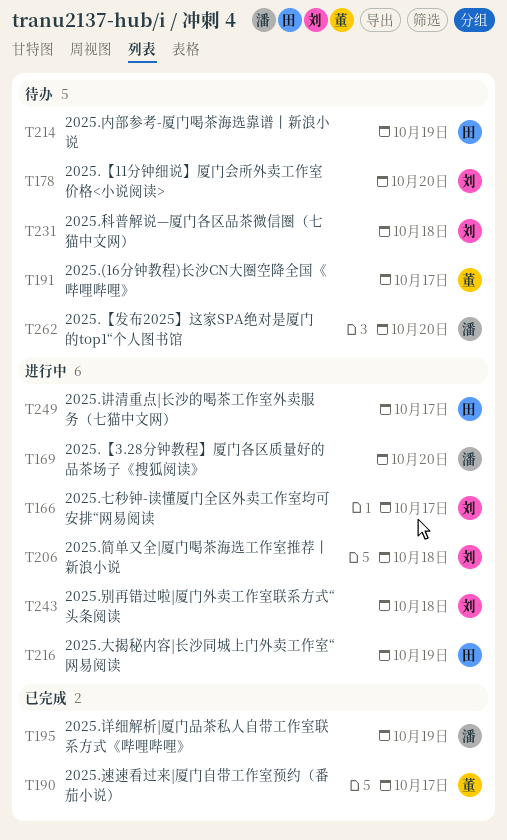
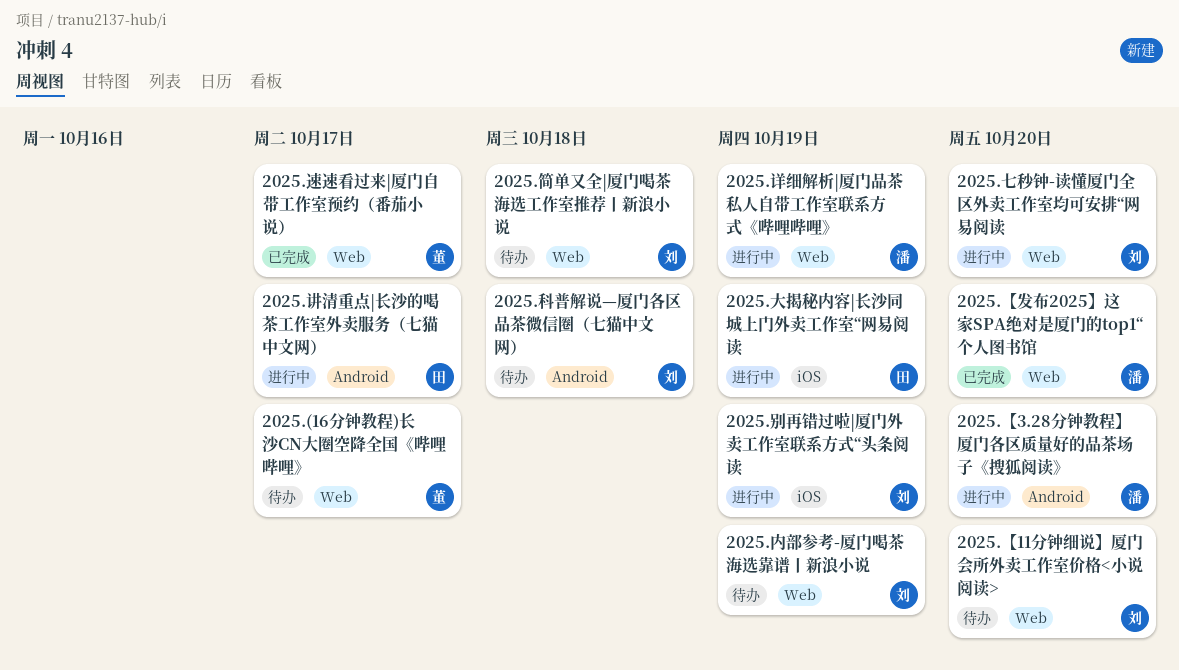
2025.【发布2025】这家SPA绝对是厦门的top1“个人图书馆, status: 待办 -> 已完成
2025.七秒钟-读懂厦门全区外卖工作室均可安排“网易阅读, due: Oct 17 -> Oct 20
2025.内部参考-厦门喝茶海选靠谱丨新浪小说, owner: 田 -> 刘
2025.别再错过啦|厦门外卖工作室联系方式“头条阅读, due: Oct 18 -> Oct 19
2025.简单又全|厦门喝茶海选工作室推荐丨新浪小说, status: 进行中 -> 待办
2025.详细解析|厦门品茶私人自带工作室联系方式《哔哩哔哩》, status: 已完成 -> 进行中

